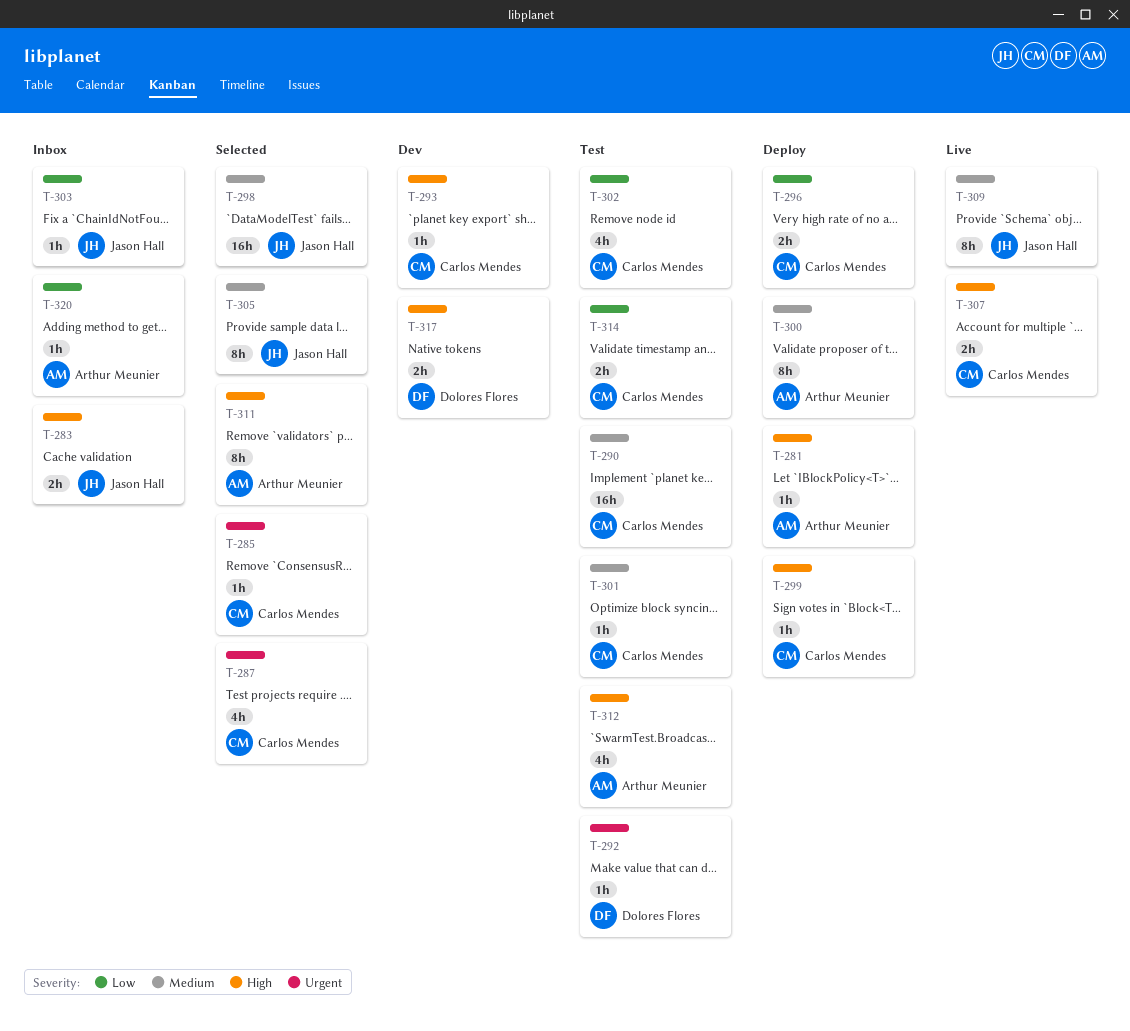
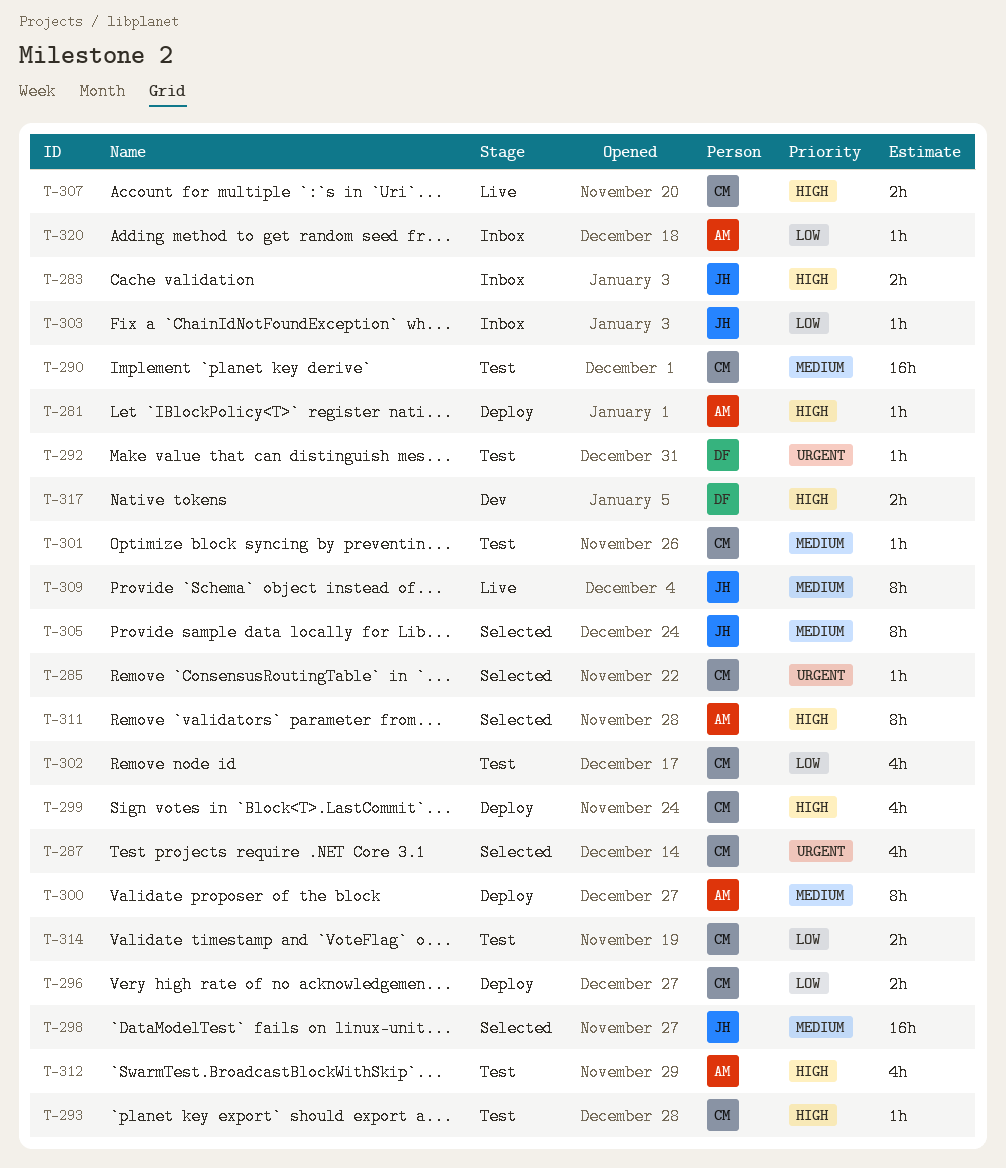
T-293, status: Dev -> Test
T-299, estimate: 1h -> 4h

